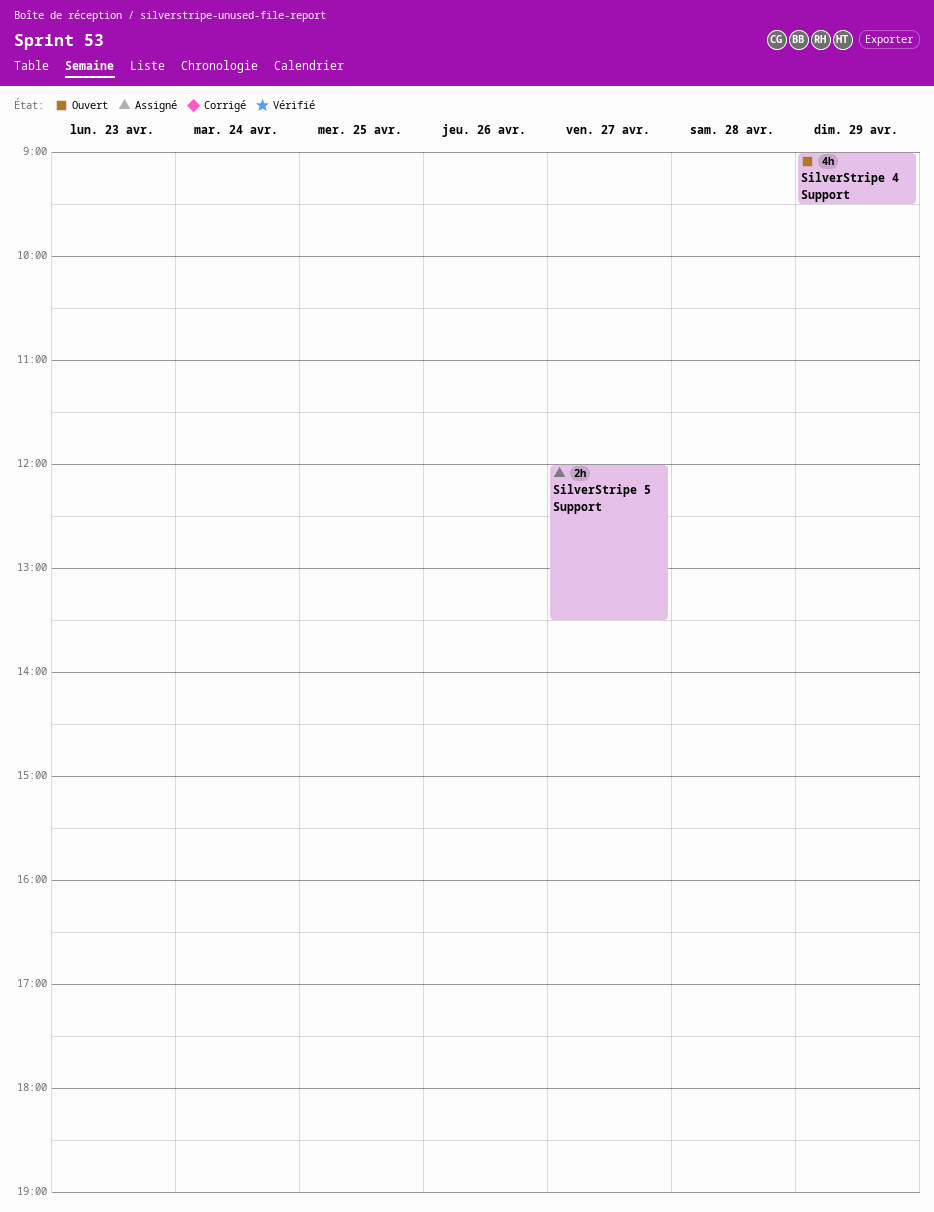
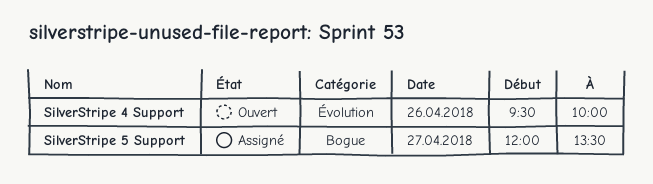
SilverStripe 4 Support, day: Apr 29 -> Apr 26
SilverStripe 4 Support, begins: 09:00 -> 09:30
SilverStripe 4 Support, ends: 09:30 -> 10:00

